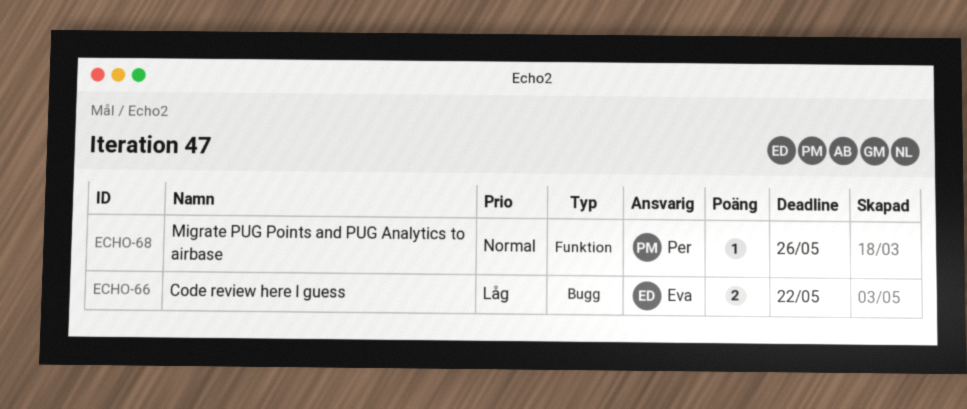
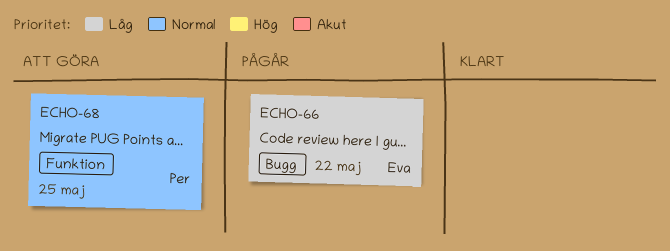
ECHO-68, due: May 26 -> May 25

